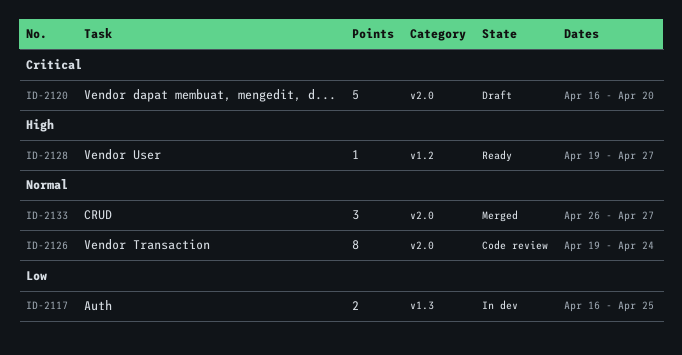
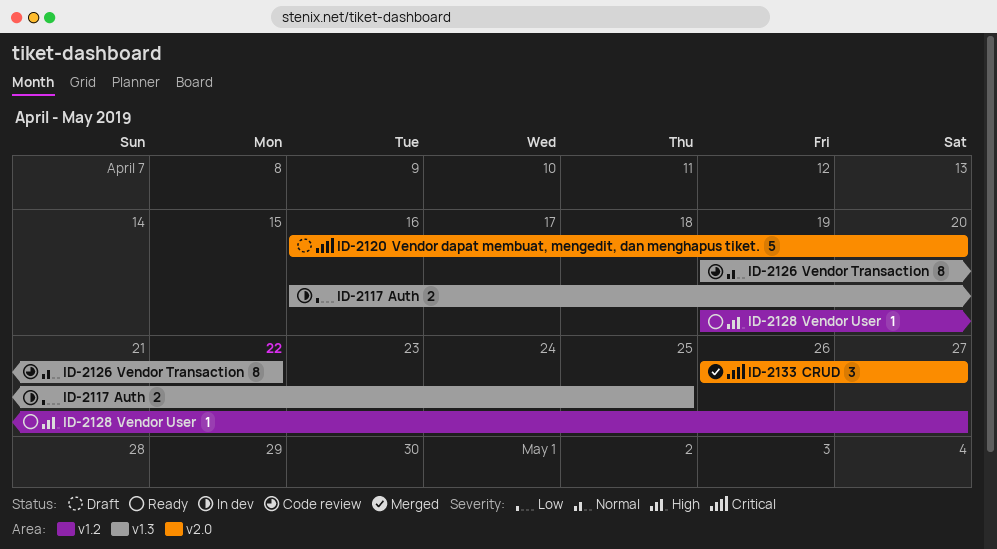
ID-2126, label: v2.0 -> v1.3
ID-2126, due: Apr 24 -> Apr 22
ID-2133, priority: Normal -> Critical

